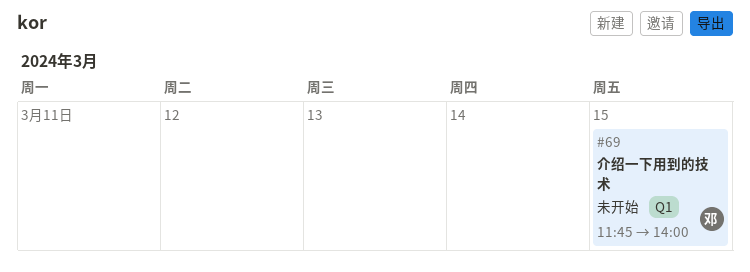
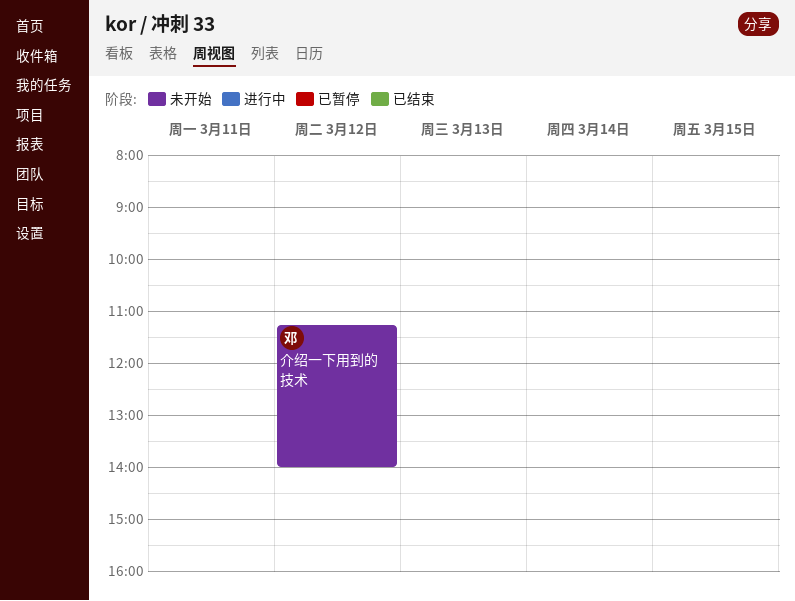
介绍一下用到的技术, day: Mar 15 -> Mar 12
介绍一下用到的技术, begins: 11:45 -> 11:15

